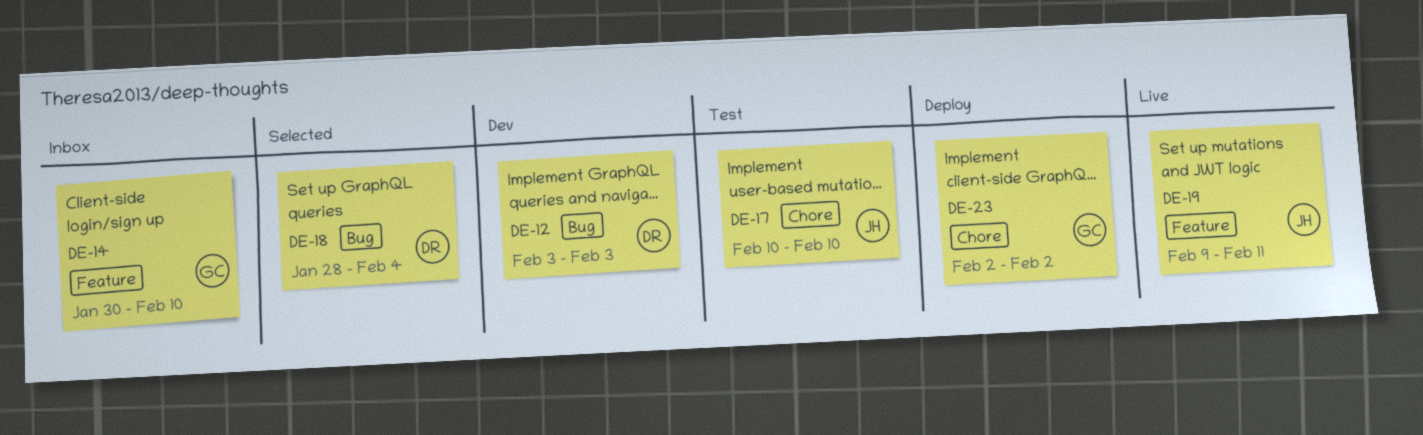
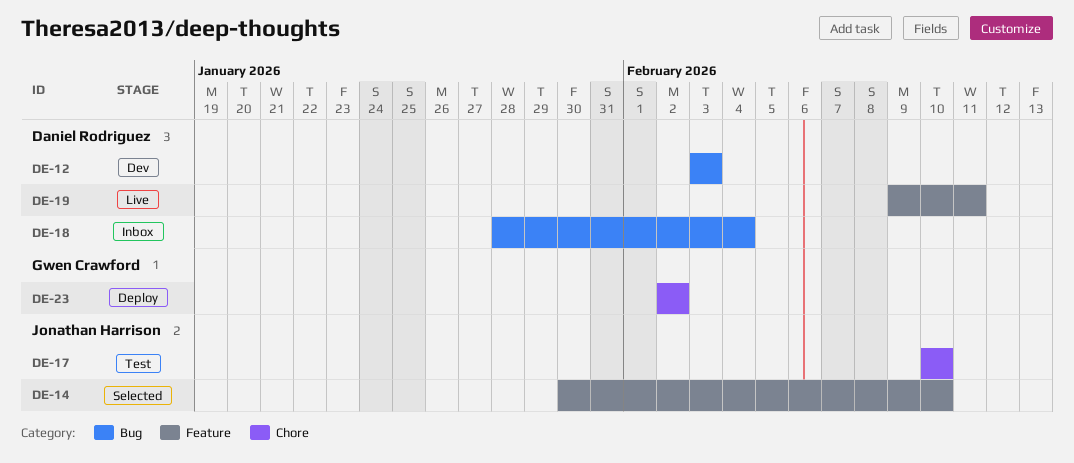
DE-14, status: Inbox -> Selected
DE-14, owner: Gwen Crawford -> Jonathan Harrison
DE-18, status: Selected -> Inbox
DE-19, owner: Jonathan Harrison -> Daniel Rodriguez

